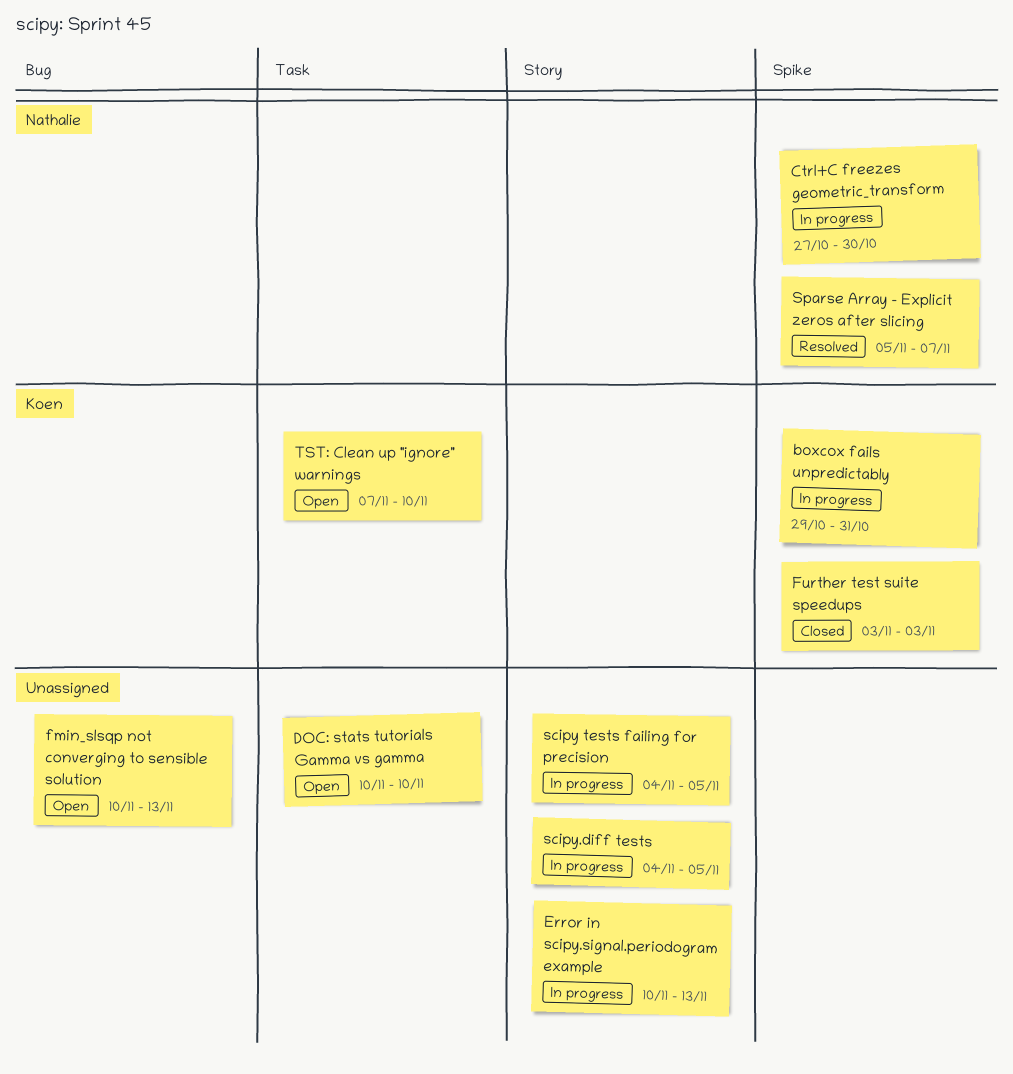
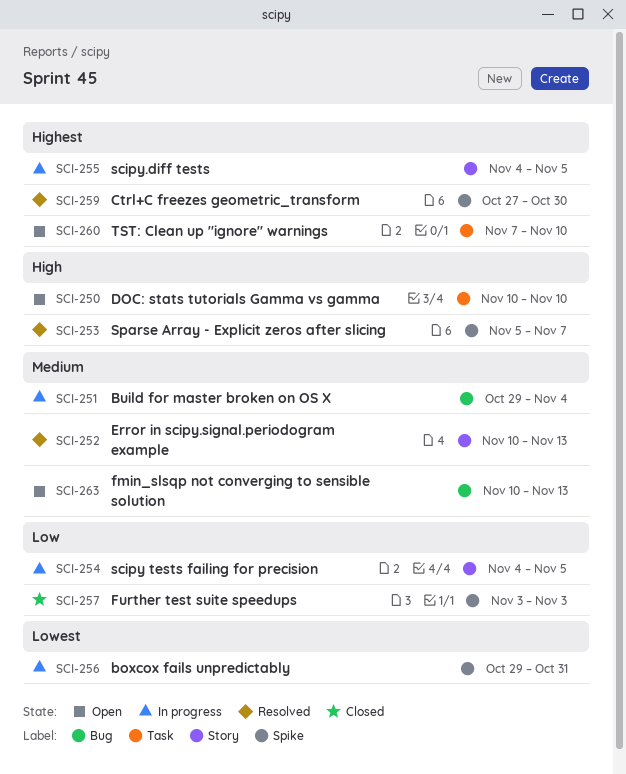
Build for master broken on OS X: none -> present
Ctrl+C freezes geometric_transform, status: In progress -> Resolved
Error in scipy.signal.periodogram example, status: In progress -> Resolved

